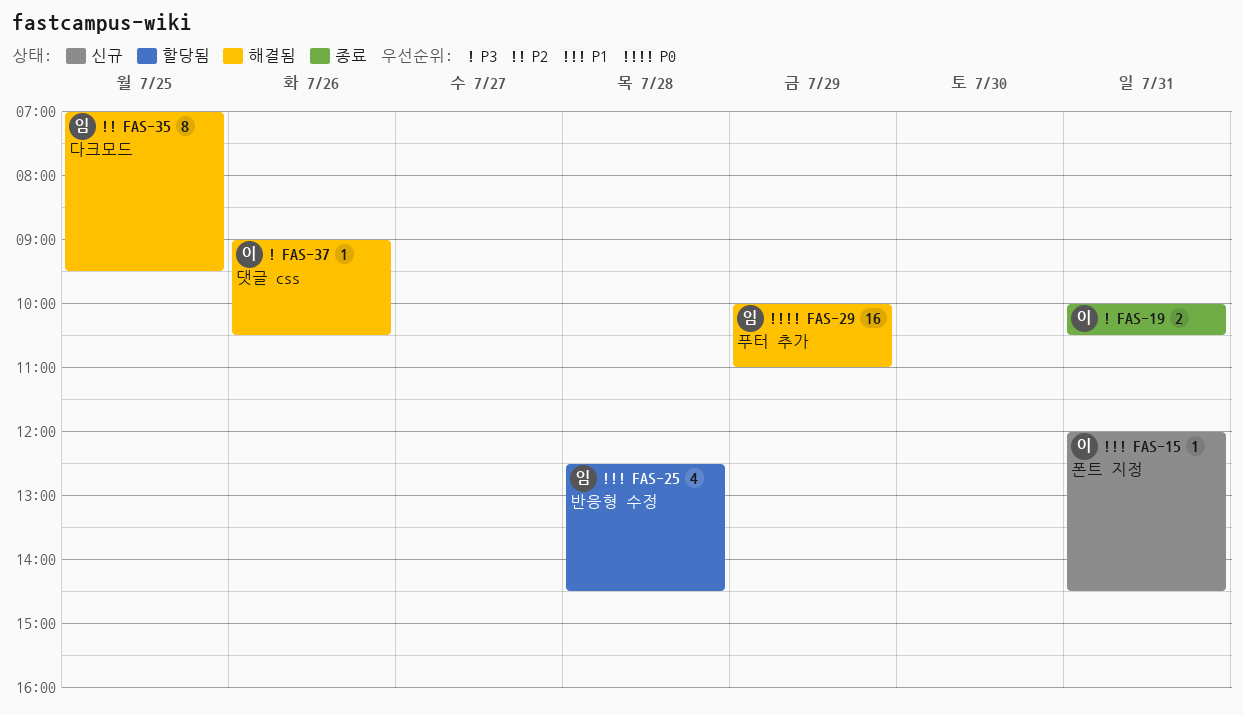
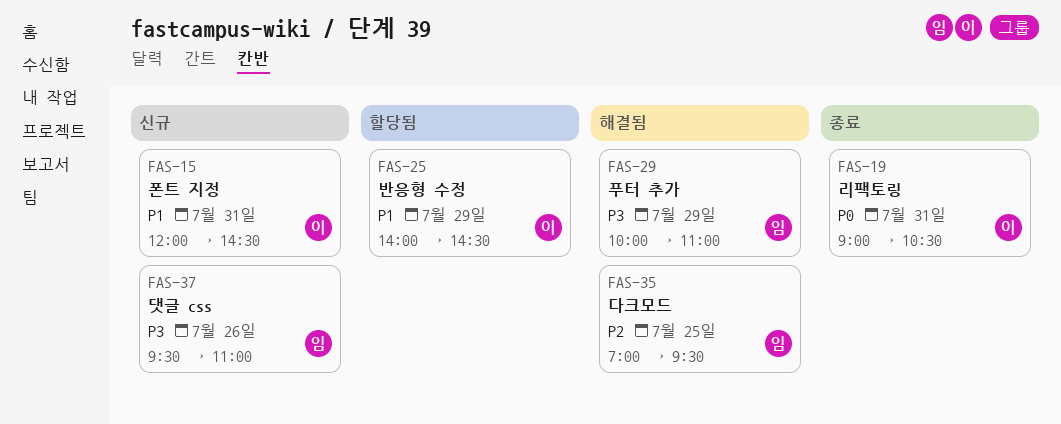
FAS-19, priority: P3 -> P0
FAS-19, begins: 10:00 -> 09:00
FAS-25, owner: 임 -> 이
FAS-25, day: Jul 28 -> Jul 29
FAS-25, begins: 12:30 -> 14:00
FAS-29, priority: P0 -> P3
FAS-37, status: 해결됨 -> 신규
FAS-37, owner: 이 -> 임
FAS-37, begins: 09:00 -> 09:30
FAS-37, ends: 10:30 -> 11:00

